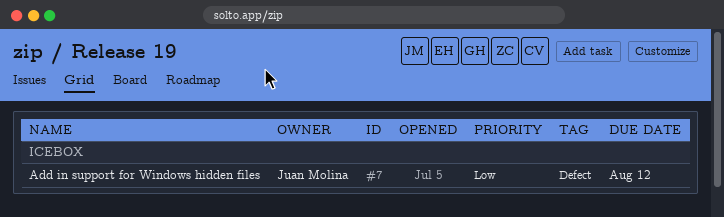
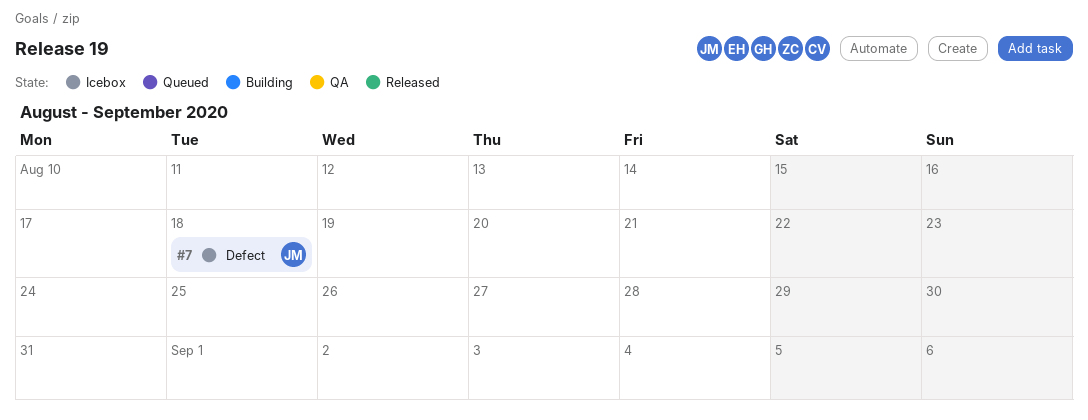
#7, due: Aug 12 -> Aug 18

